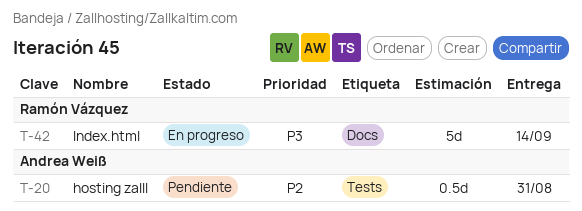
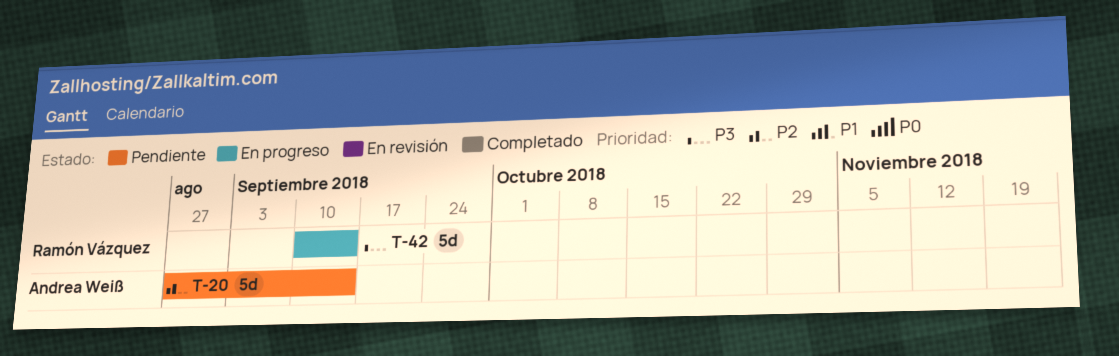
T-20, estimate: 0.5d -> 5d
T-20, due: Aug 31 -> Sep 14

